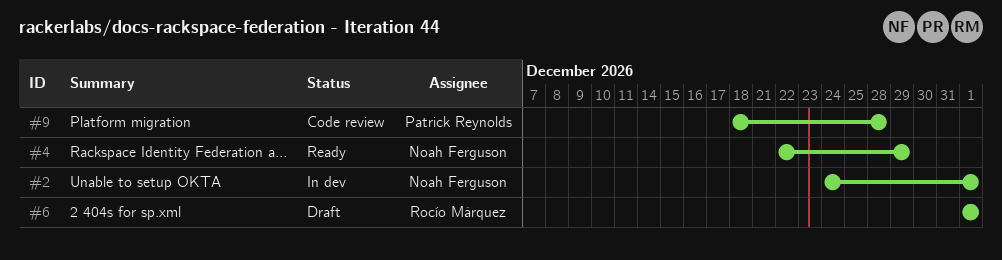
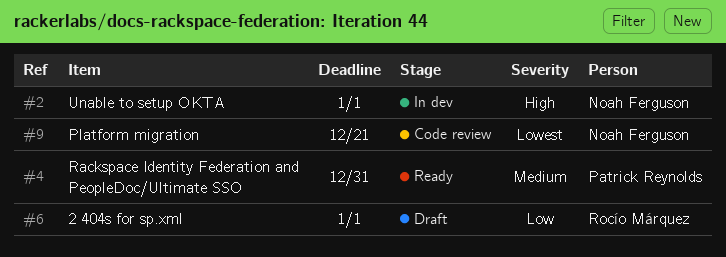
#4, owner: Noah Ferguson -> Patrick Reynolds
#4, due: Dec 29 -> Dec 31
#9, owner: Patrick Reynolds -> Noah Ferguson
#9, due: Dec 28 -> Dec 21

